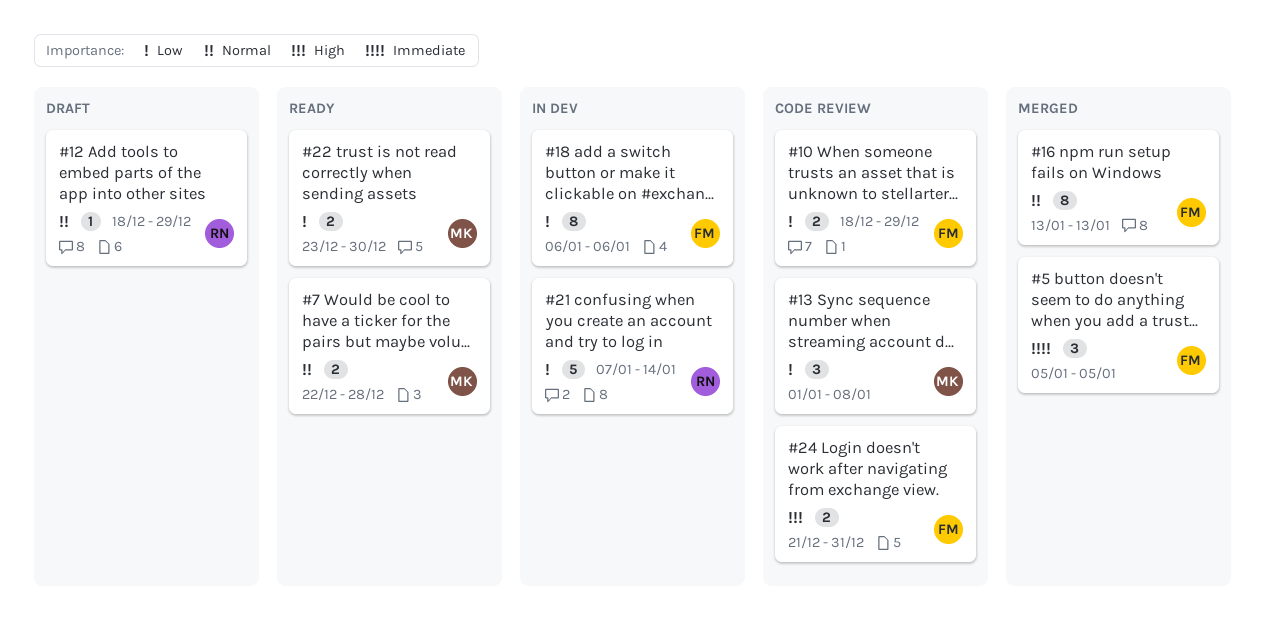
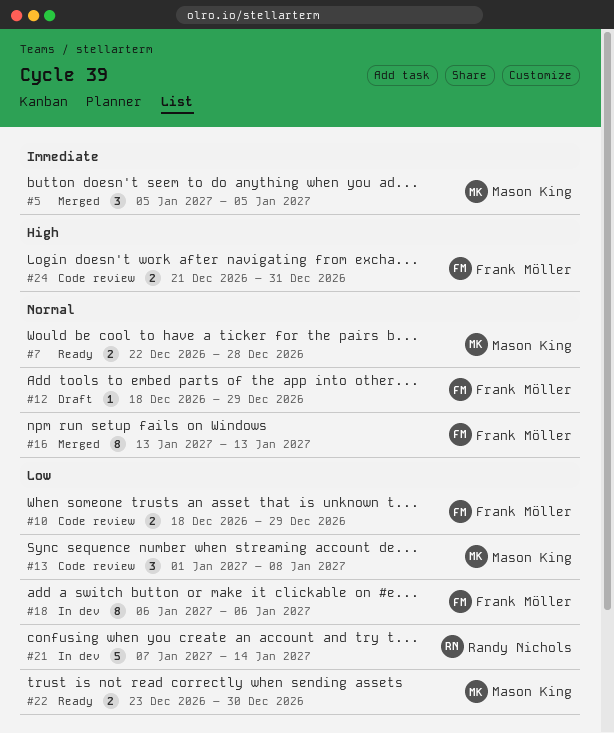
#5, owner: Frank Möller -> Mason King
#12, owner: Randy Nichols -> Frank Möller

